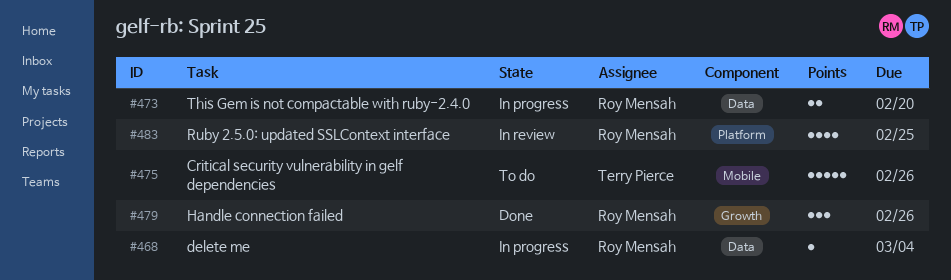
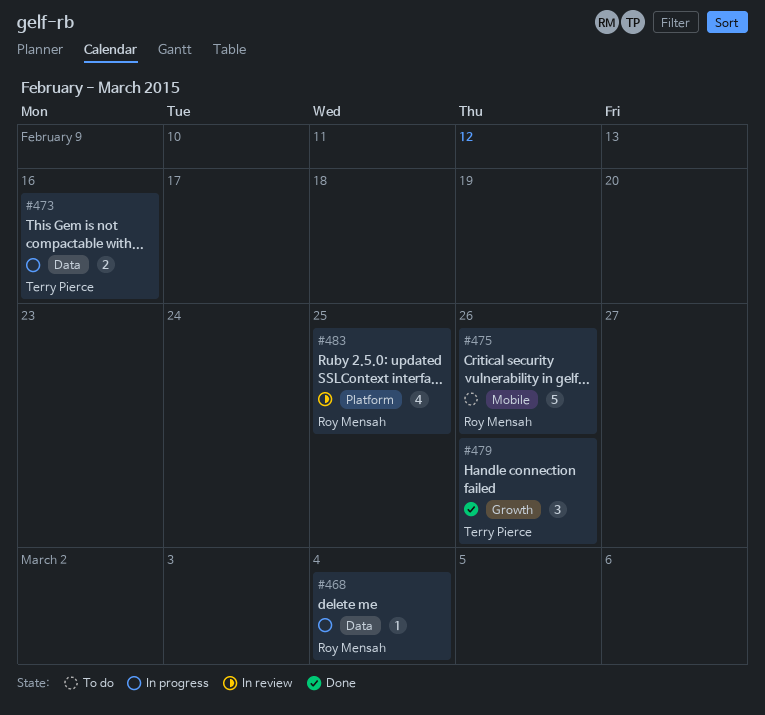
#473, owner: Roy Mensah -> Terry Pierce
#473, due: Feb 20 -> Feb 16
#475, owner: Terry Pierce -> Roy Mensah
#479, owner: Roy Mensah -> Terry Pierce

